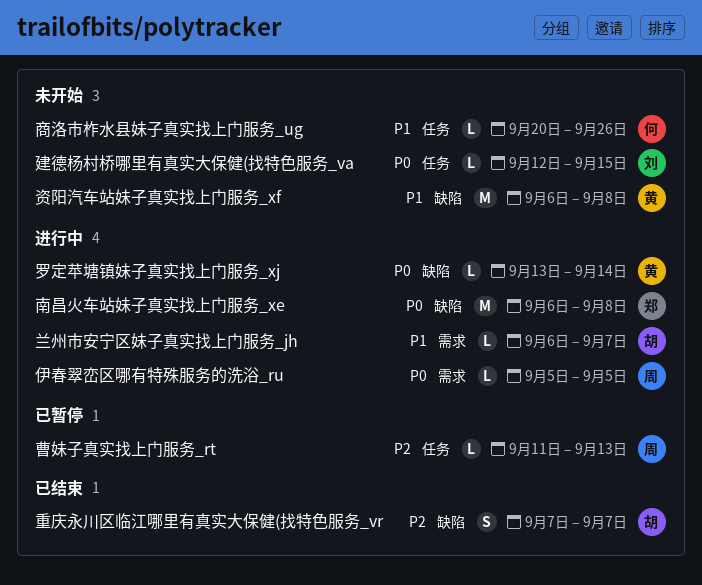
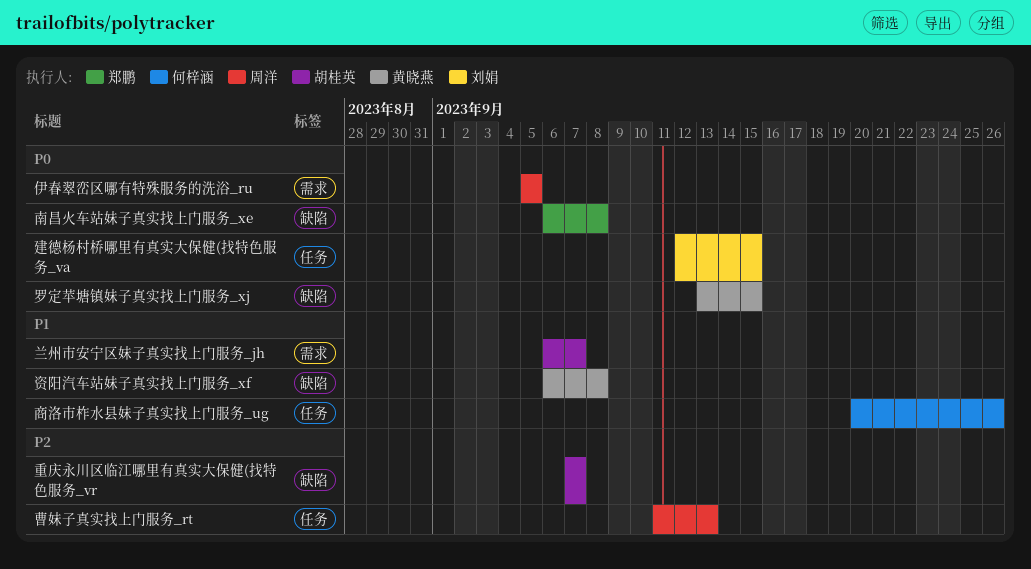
罗定苹塘镇妹子真实找上门服务_xj, due: Sep 14 -> Sep 15

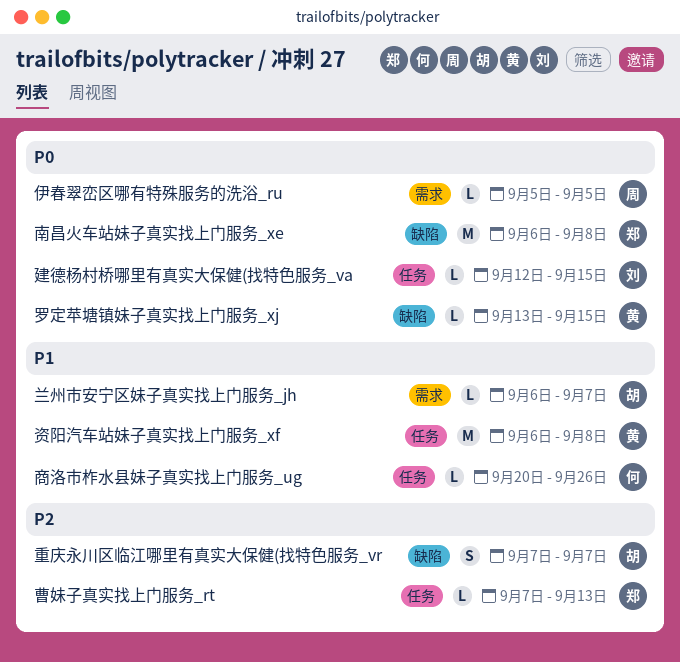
曹妹子真实找上门服务_rt, owner: 周洋 -> 郑鹏
曹妹子真实找上门服务_rt, start: Sep 11 -> Sep 7
资阳汽车站妹子真实找上门服务_xf, label: 缺陷 -> 任务

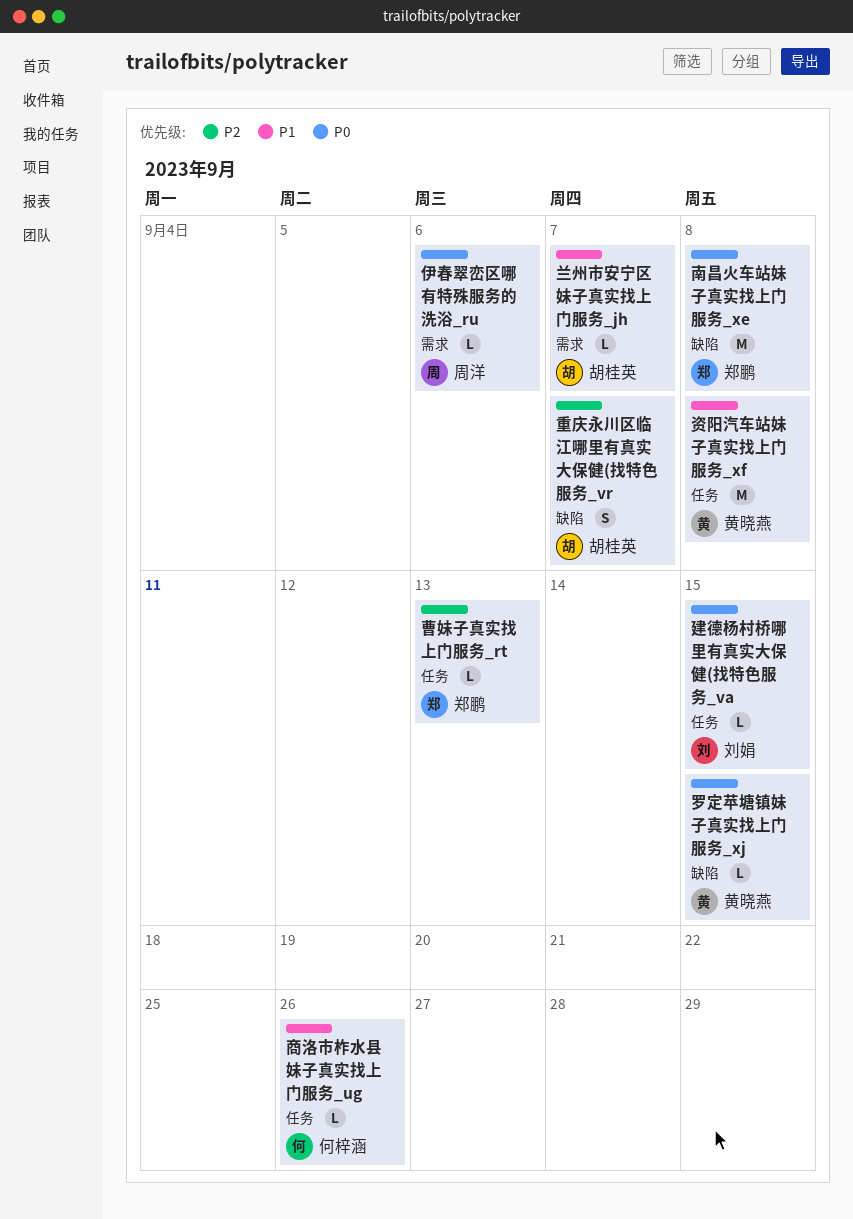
伊春翠峦区哪有特殊服务的洗浴_ru, due: Sep 5 -> Sep 6

